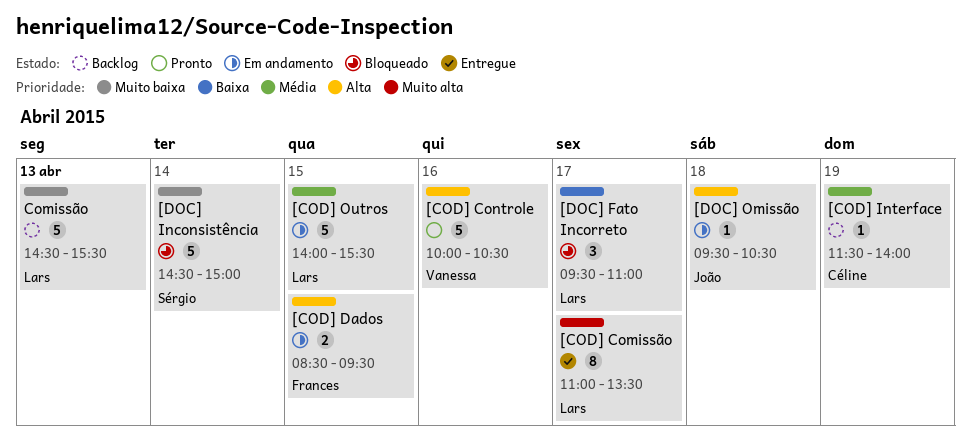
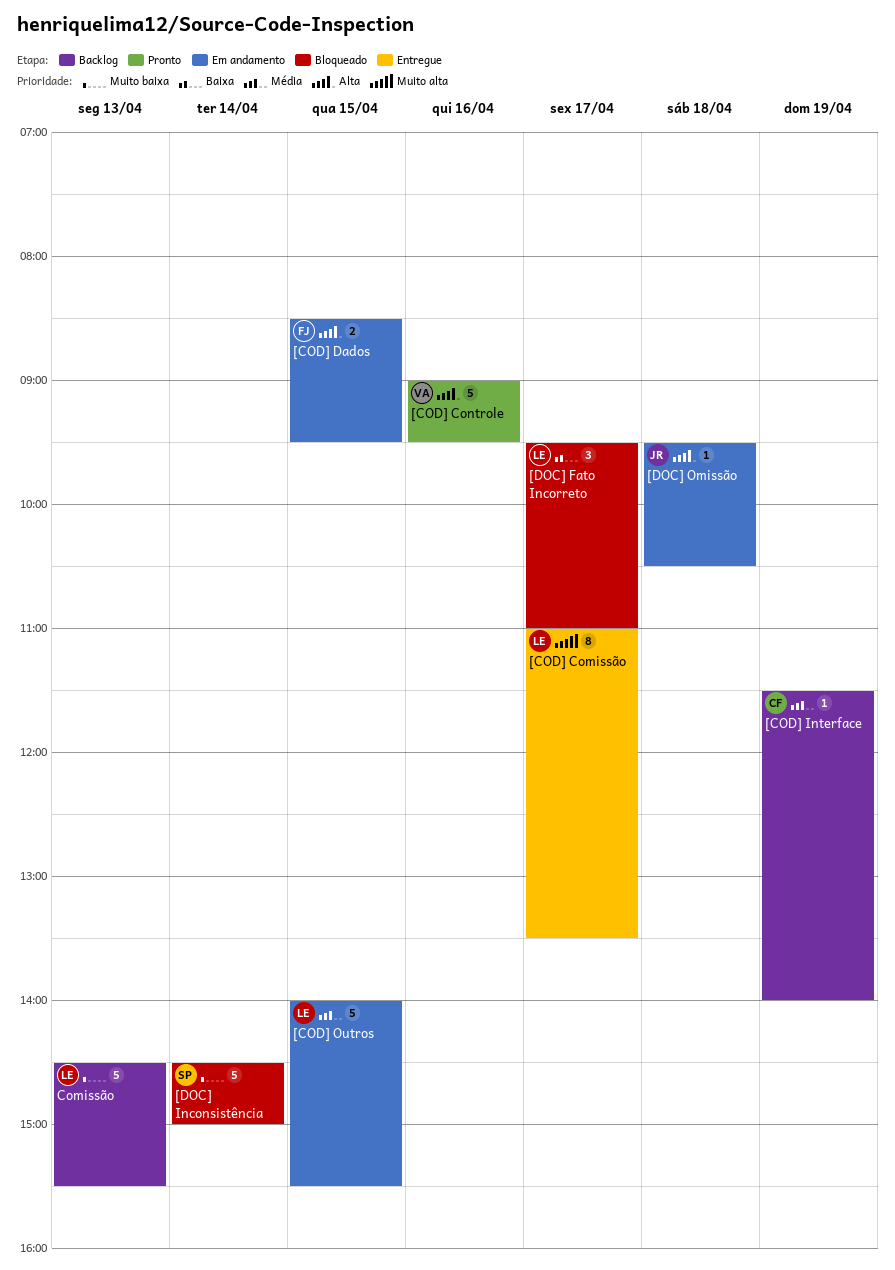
[COD] Controle, begins: 10:00 -> 09:00
[COD] Controle, ends: 10:30 -> 09:30

